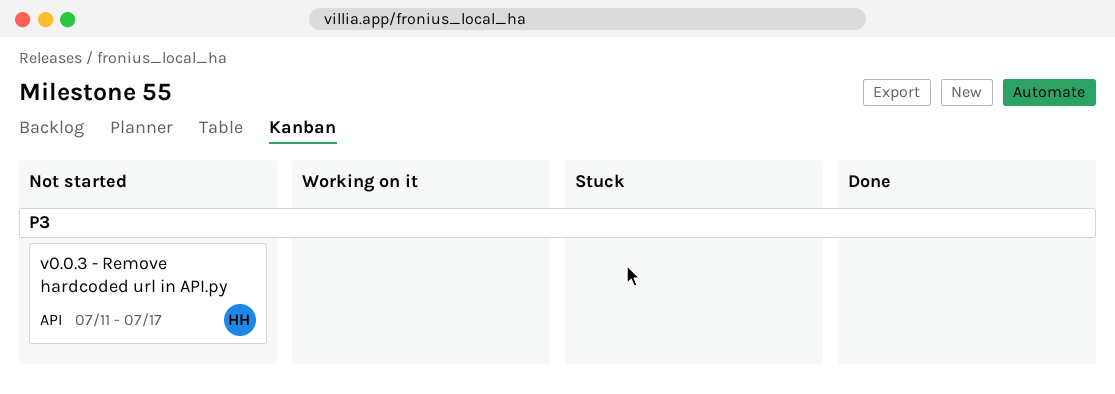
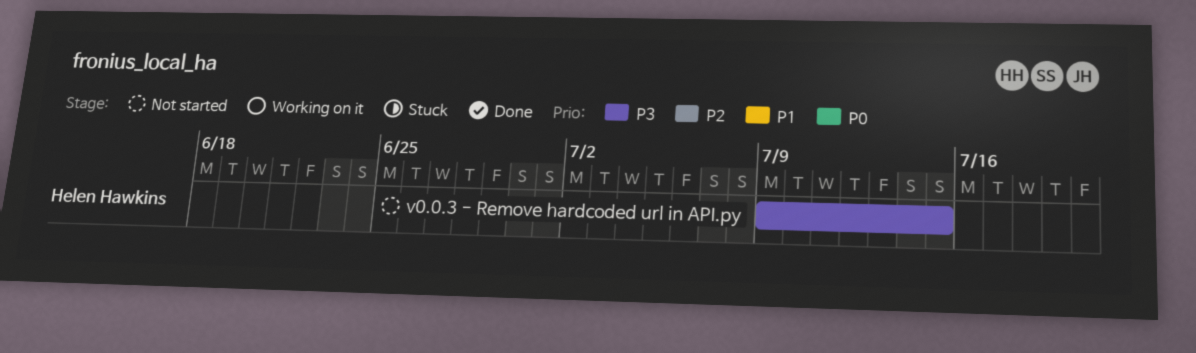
v0.0.3 - Remove hardcoded url in API.py, start: Jul 11 -> Jul 9
v0.0.3 - Remove hardcoded url in API.py, due: Jul 17 -> Jul 15

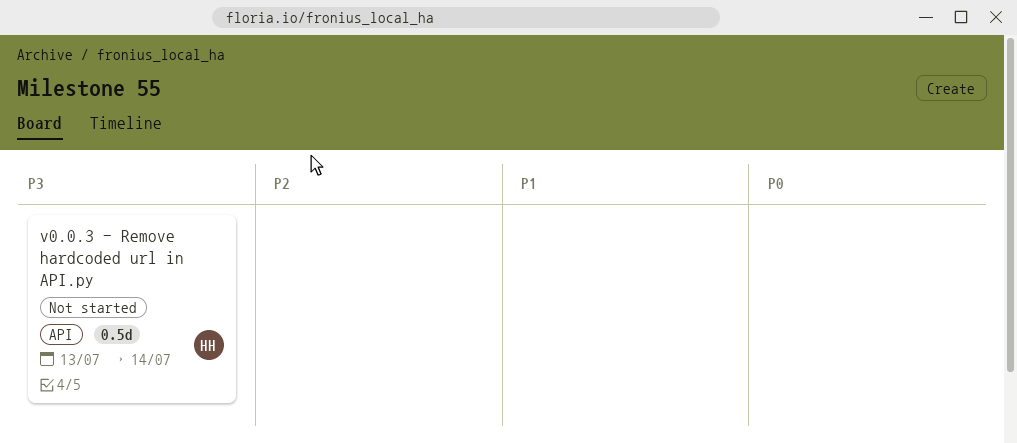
v0.0.3 - Remove hardcoded url in API.py, start: Jul 9 -> Jul 13
v0.0.3 - Remove hardcoded url in API.py, due: Jul 15 -> Jul 14

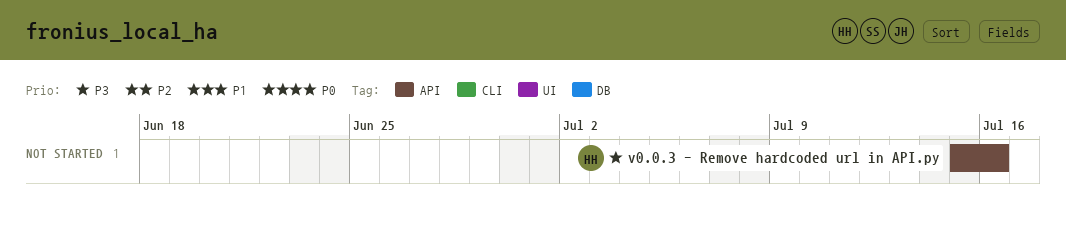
v0.0.3 - Remove hardcoded url in API.py, start: Jul 13 -> Jul 15
v0.0.3 - Remove hardcoded url in API.py, due: Jul 14 -> Jul 16

